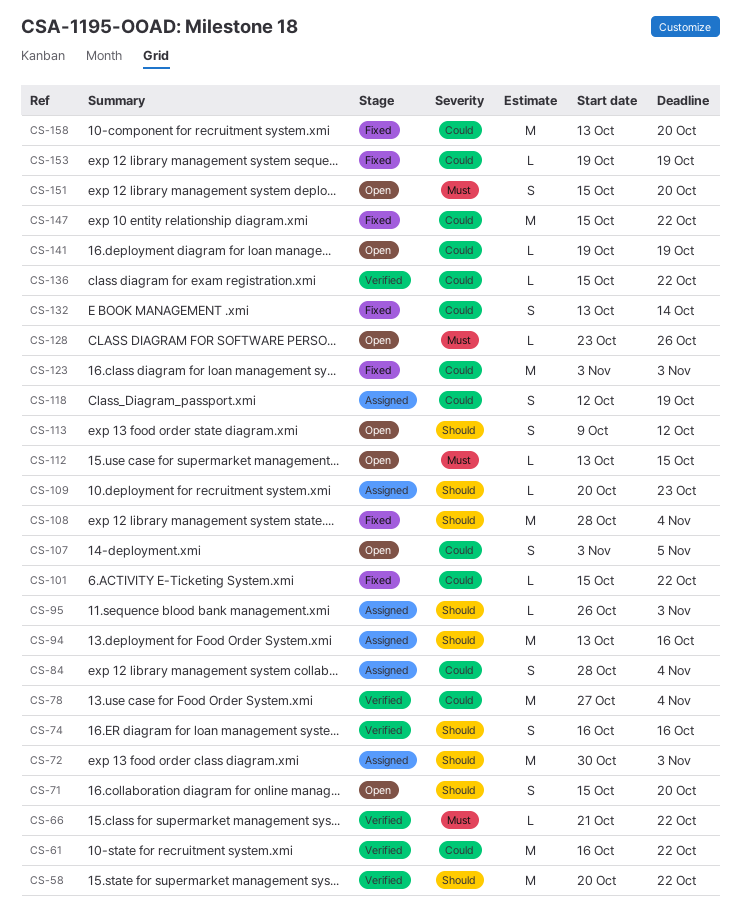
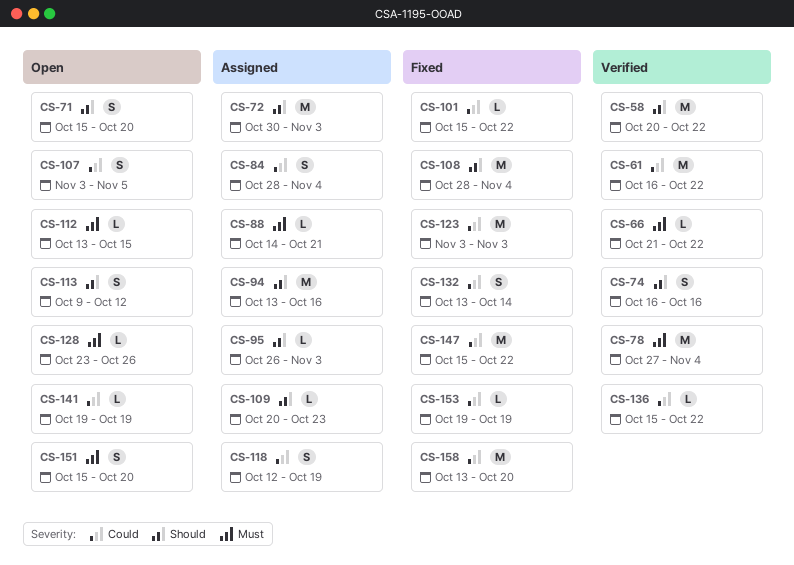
CS-78, priority: Could -> Must
CS-88: none -> present

